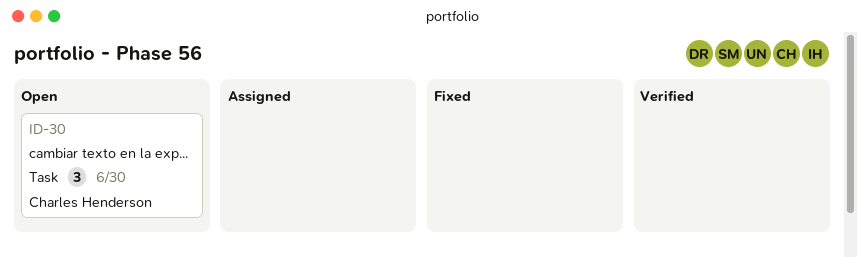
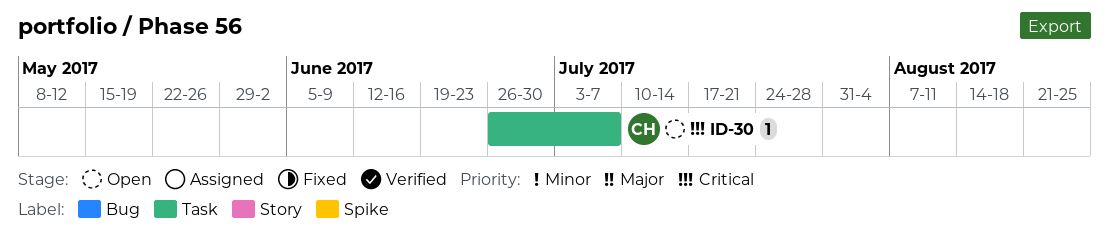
ID-30, estimate: 3 -> 1
ID-30, due: Jun 30 -> Jul 7

